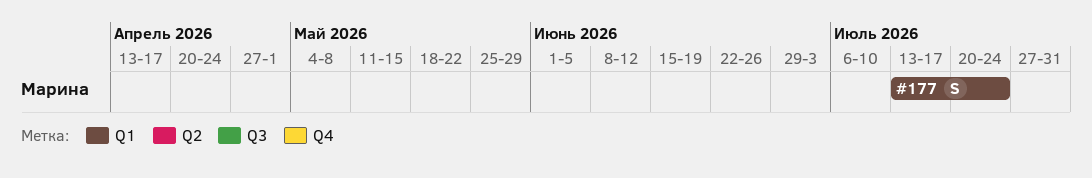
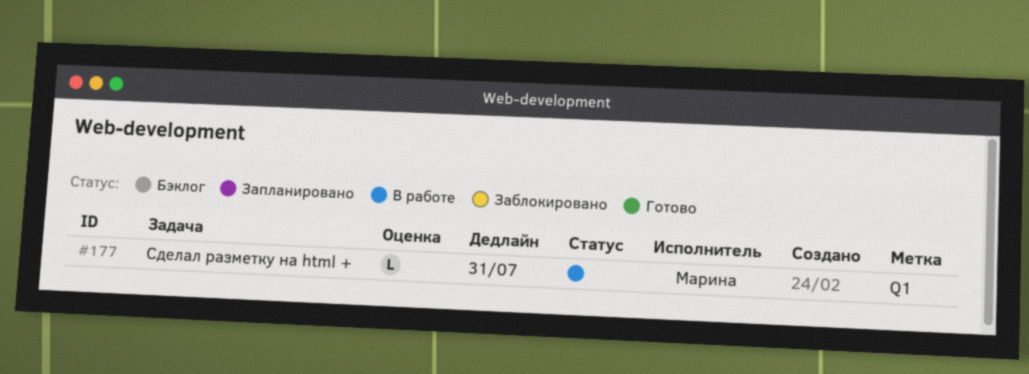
#177, estimate: S -> L
#177, due: Jul 24 -> Jul 31

